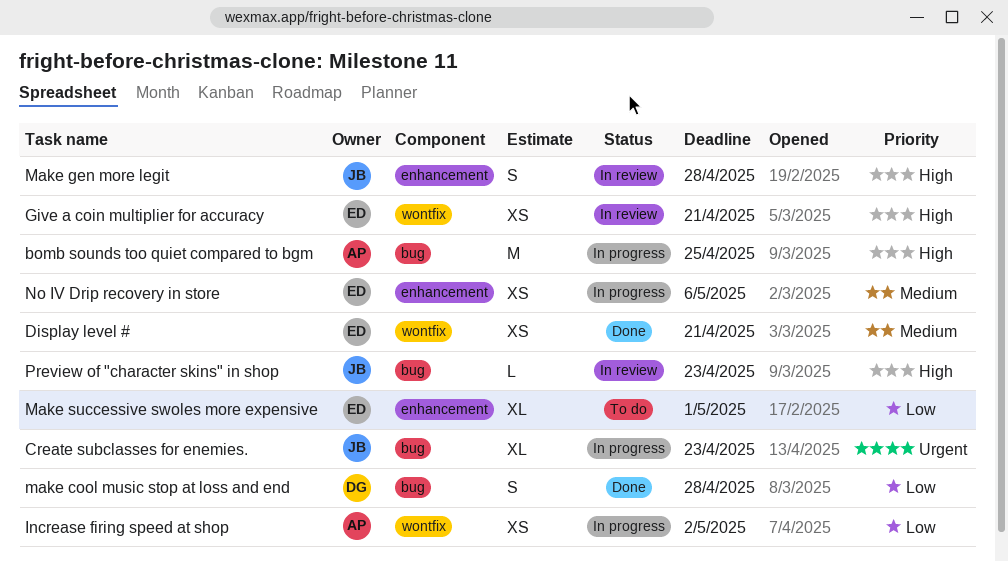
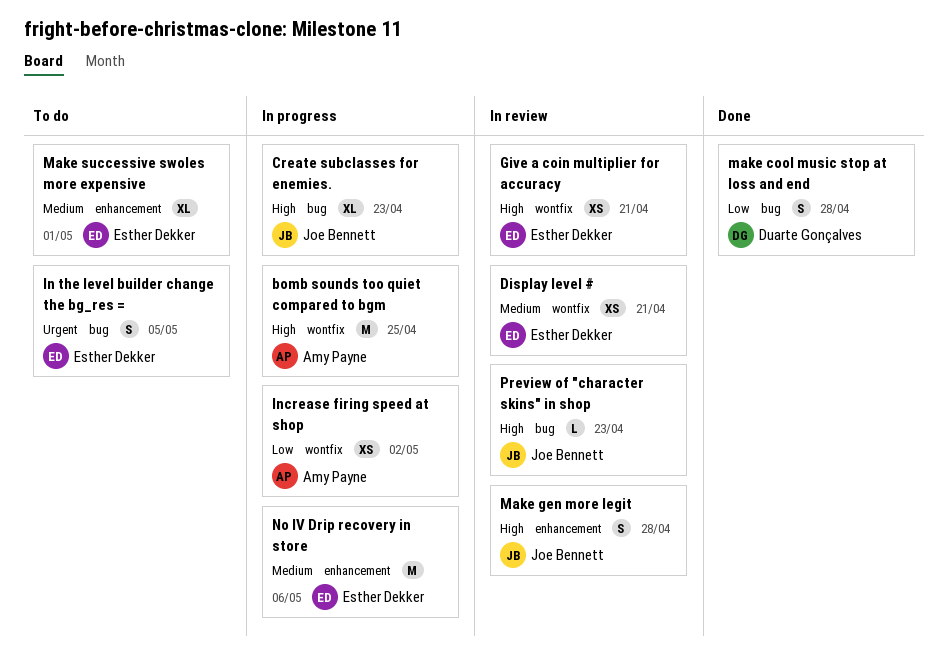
bomb sounds too quiet compared to bgm, label: bug -> wontfix
Create subclasses for enemies., priority: Urgent -> High
Display level #, status: Done -> In review
In the level builder change the bg_res =: none -> present
Make successive swoles more expensive, priority: Low -> Medium
No IV Drip recovery in store, estimate: XS -> M

